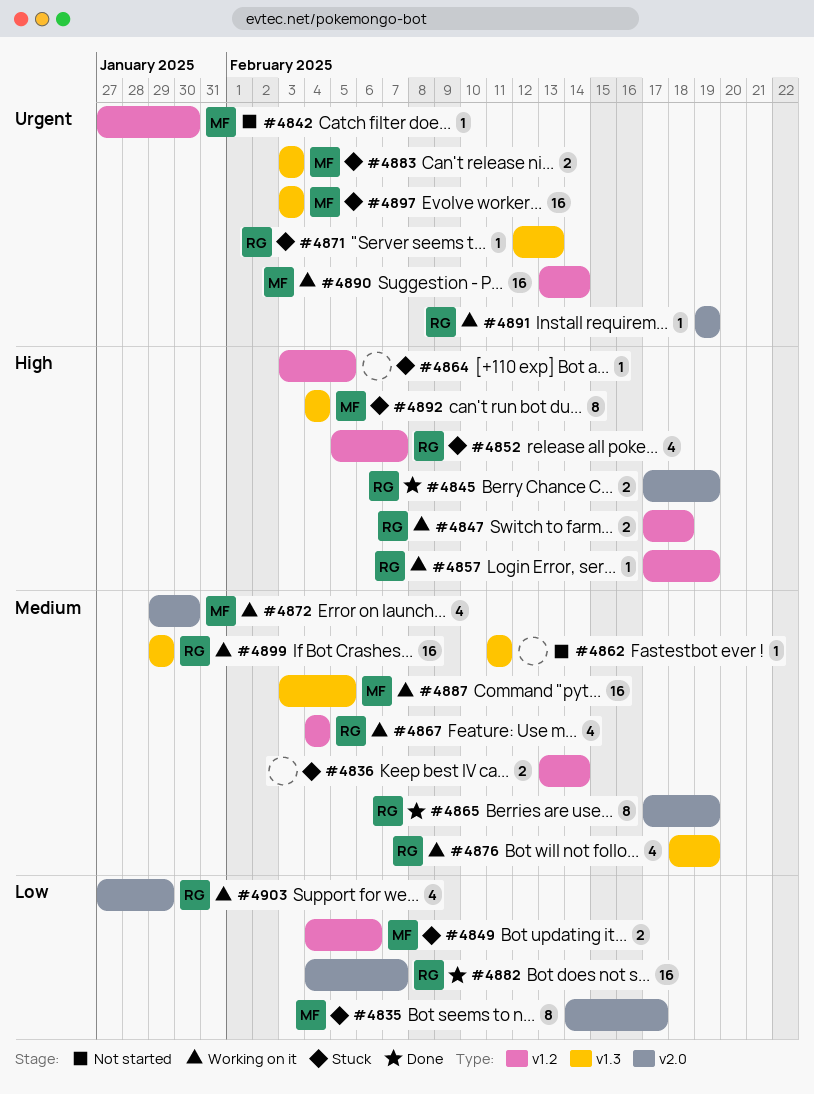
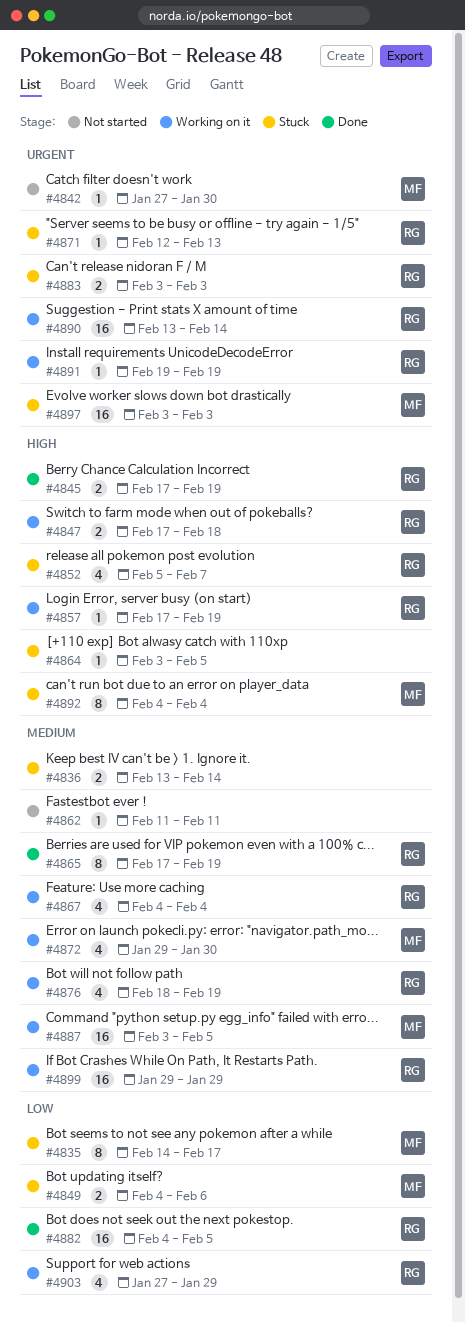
#4882, due: Feb 7 -> Feb 5
#4883, owner: MF -> RG
#4890, owner: MF -> RG

